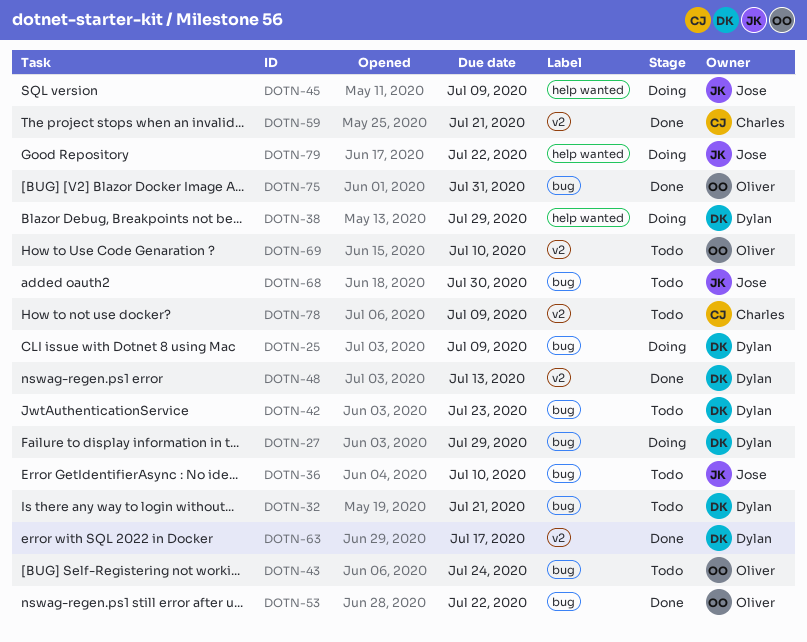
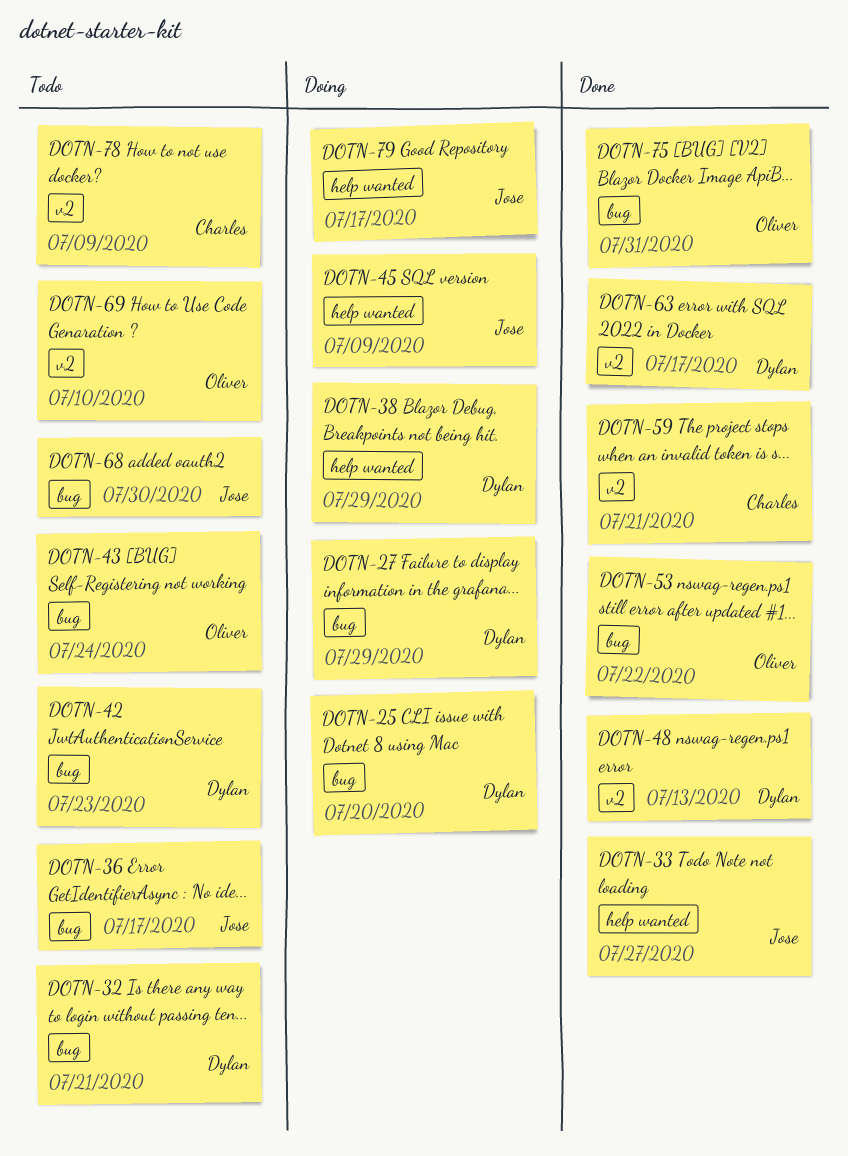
DOTN-25, due: Jul 9 -> Jul 20
DOTN-33: none -> present
DOTN-36, due: Jul 10 -> Jul 17
DOTN-79, due: Jul 22 -> Jul 17

